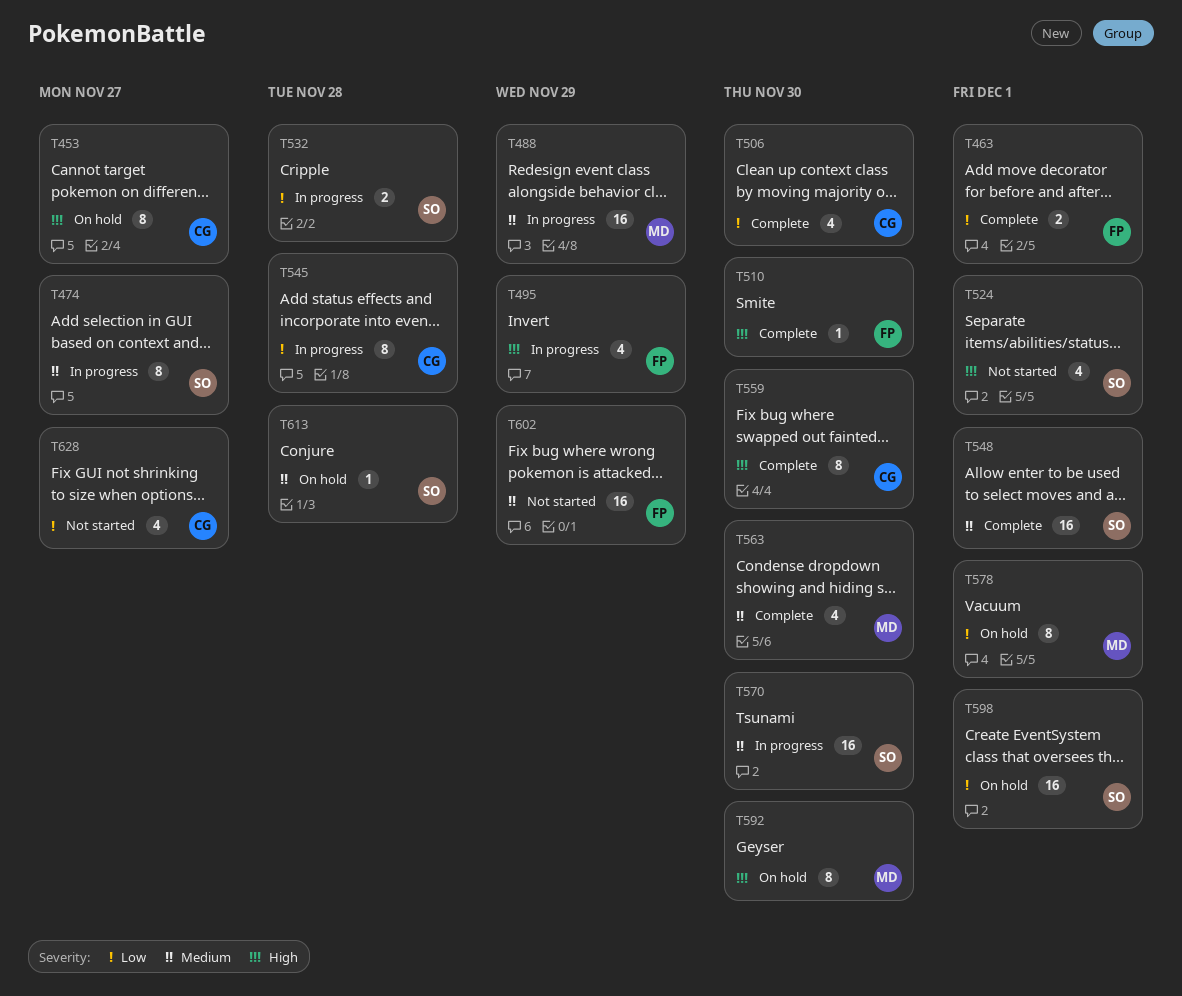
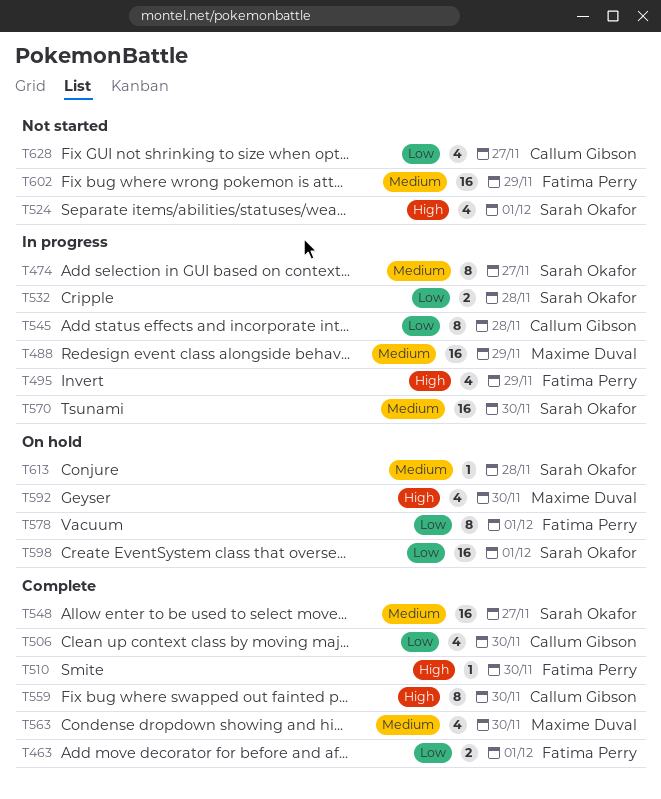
T453: present -> none
T548, due: Dec 1 -> Nov 27
T578, owner: Maxime Duval -> Fatima Perry
T592, estimate: 8 -> 4

